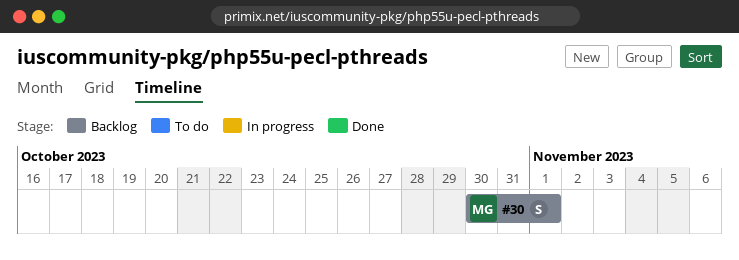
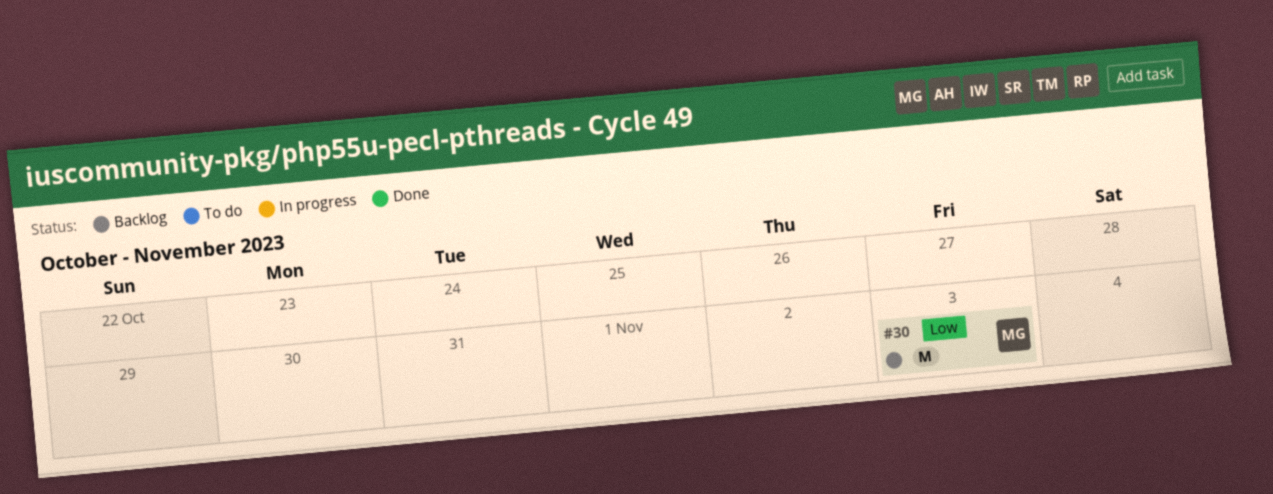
#30, estimate: S -> M
#30, due: Nov 1 -> Nov 3

